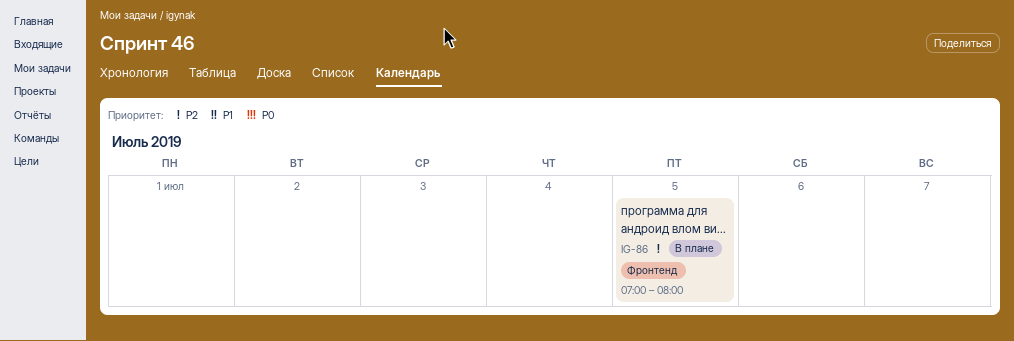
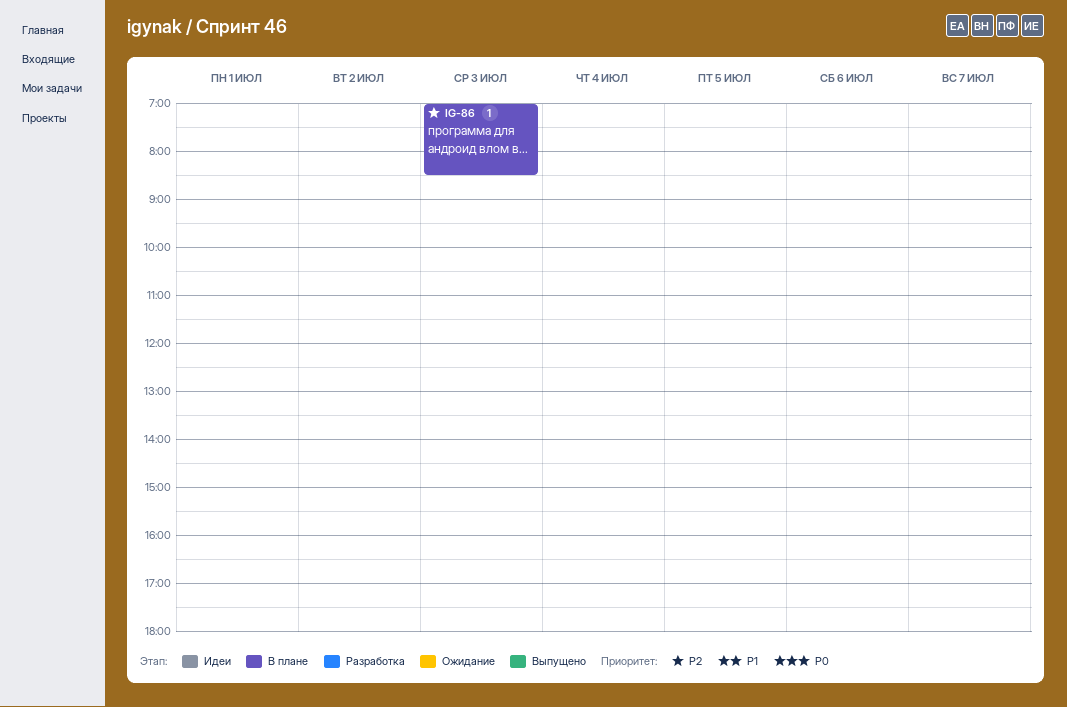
IG-86, day: Jul 5 -> Jul 3
IG-86, ends: 08:00 -> 08:30

